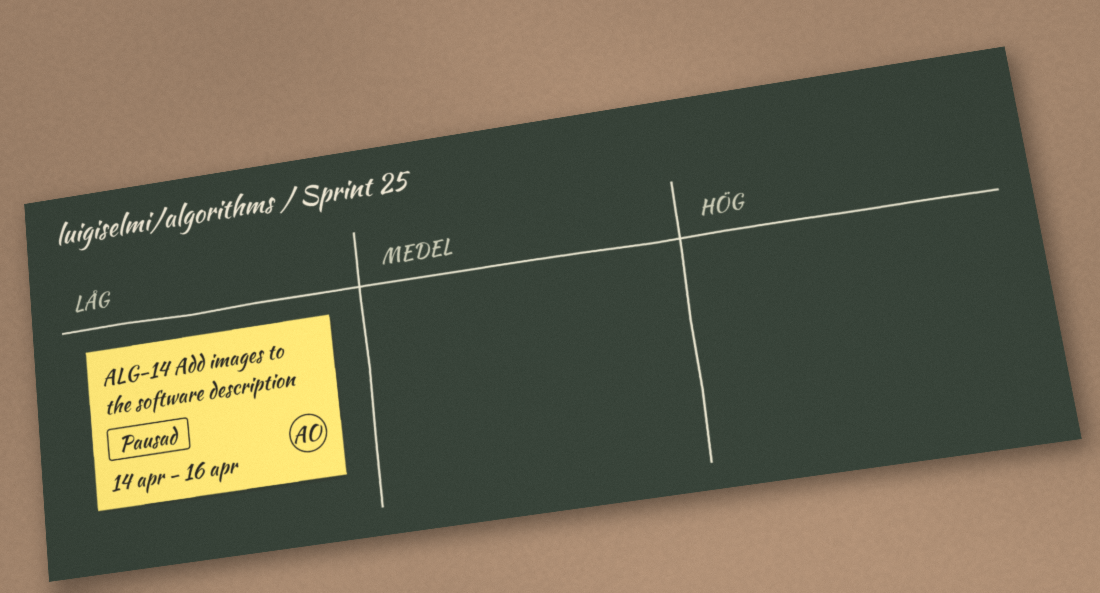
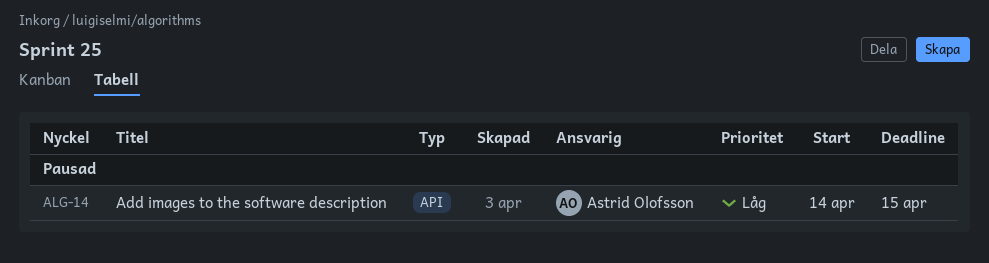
ALG-14, due: Apr 16 -> Apr 15

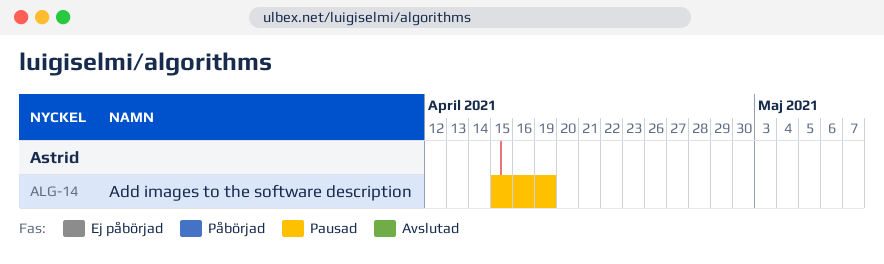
ALG-14, start: Apr 14 -> Apr 15
ALG-14, due: Apr 15 -> Apr 19

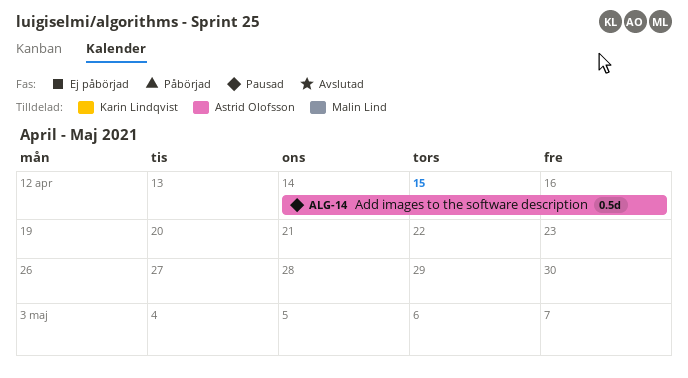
ALG-14, start: Apr 15 -> Apr 14
ALG-14, due: Apr 19 -> Apr 16

